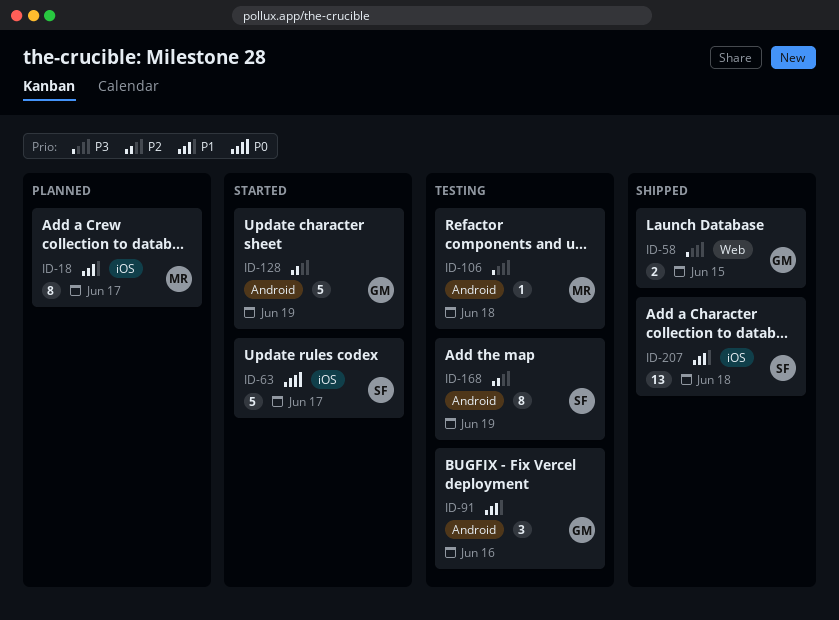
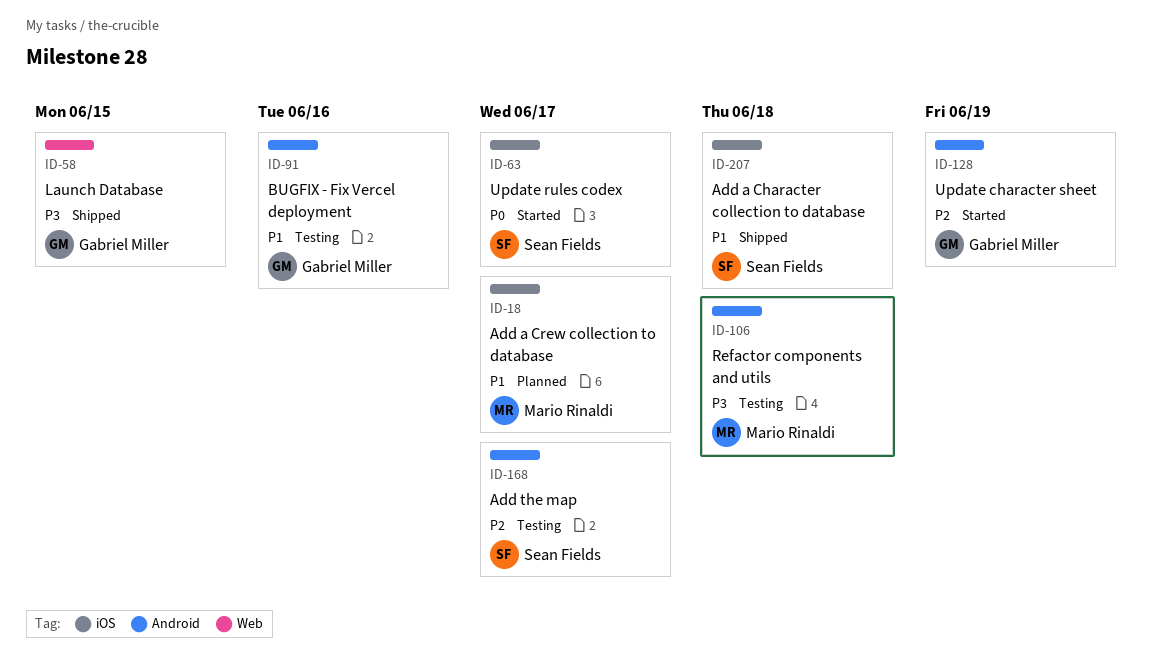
ID-168, due: Jun 19 -> Jun 17

